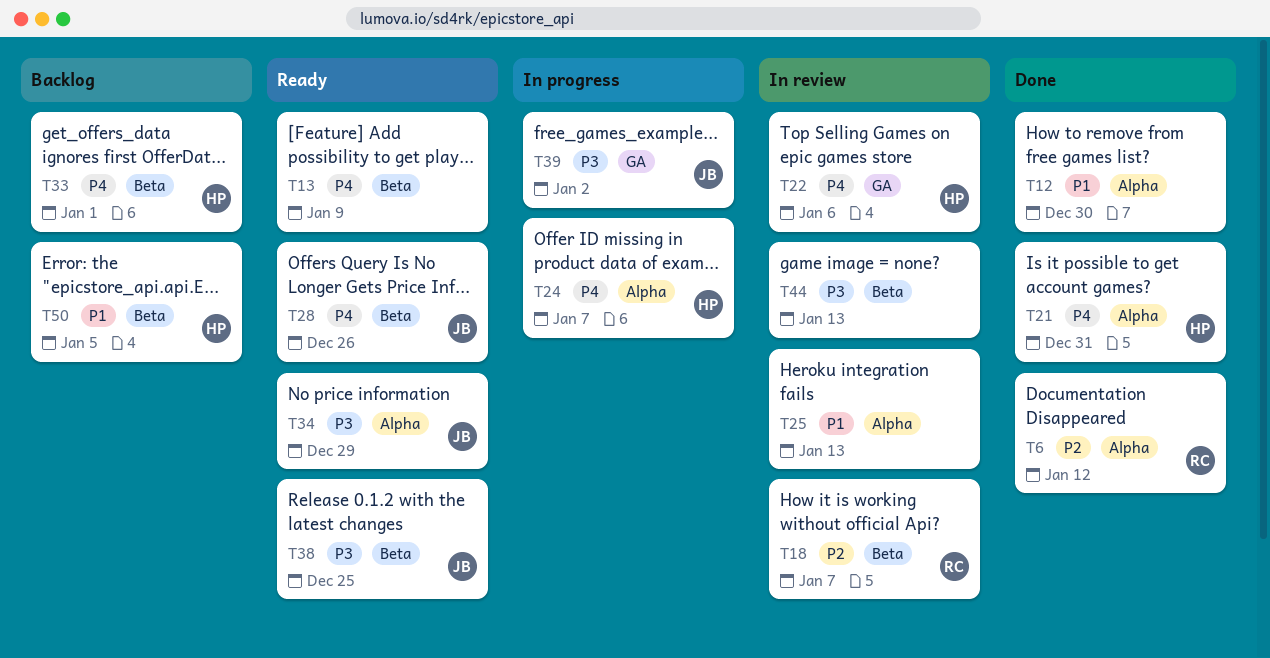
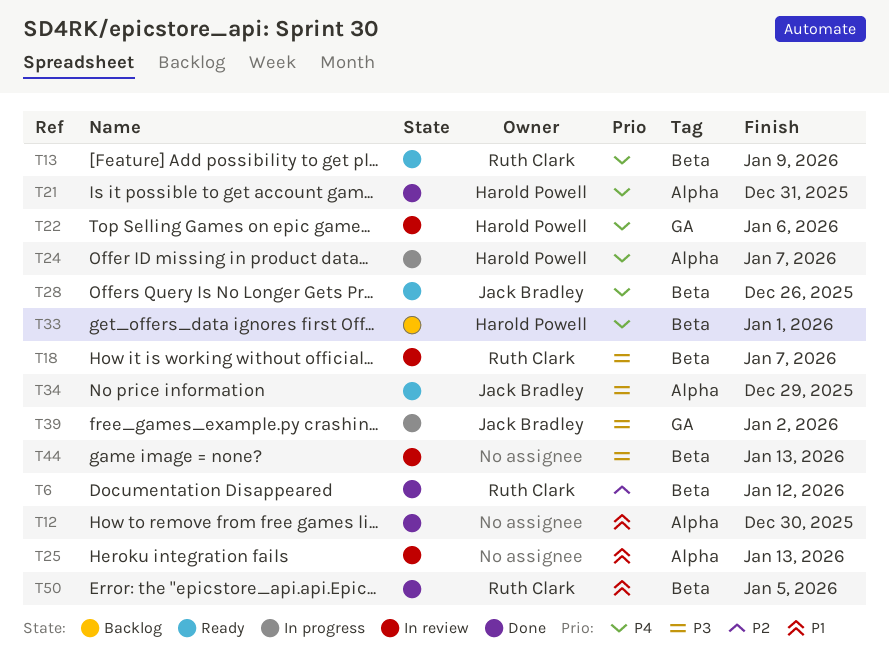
T6, label: Alpha -> Beta
T13, owner: none -> Ruth Clark
T18, priority: P2 -> P3
T38: present -> none
T50, status: Backlog -> Done
T50, owner: Harold Powell -> Ruth Clark

